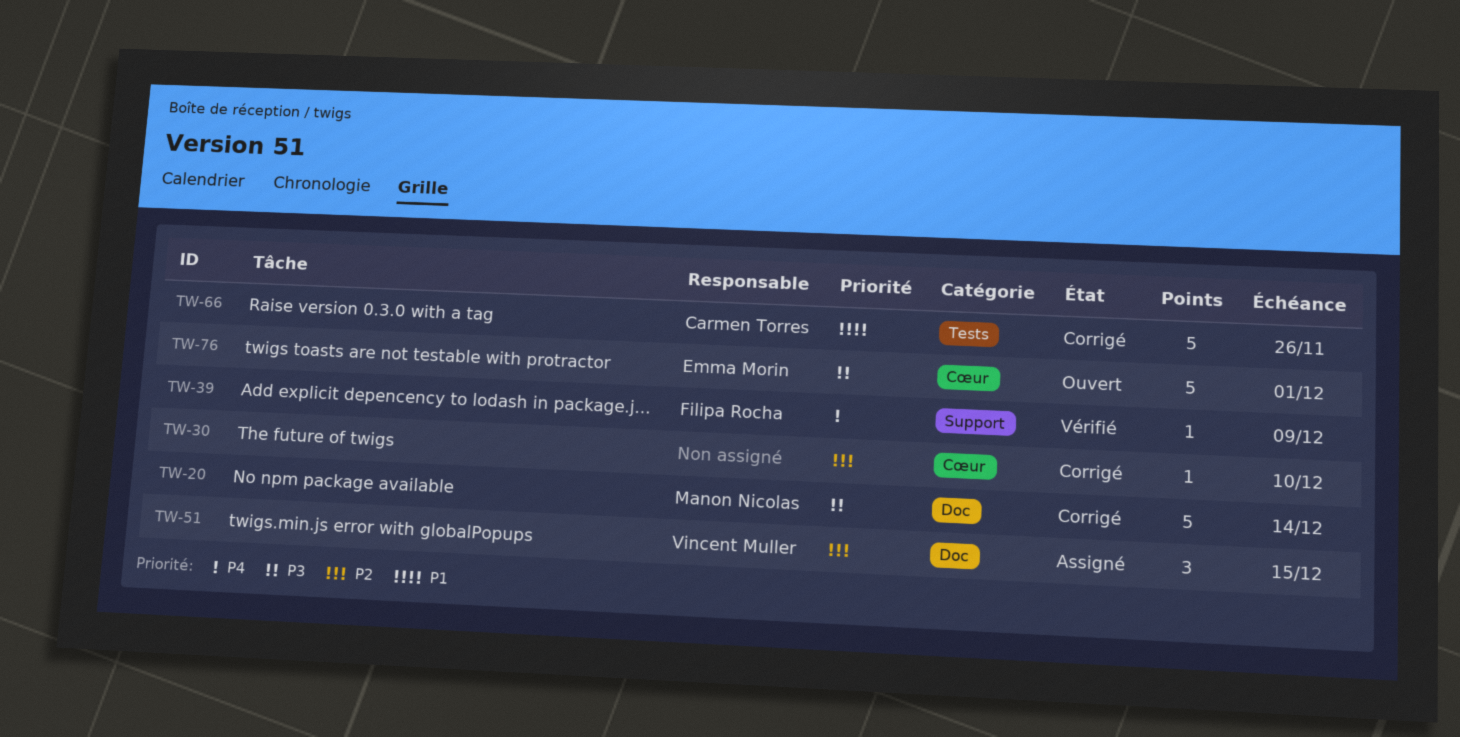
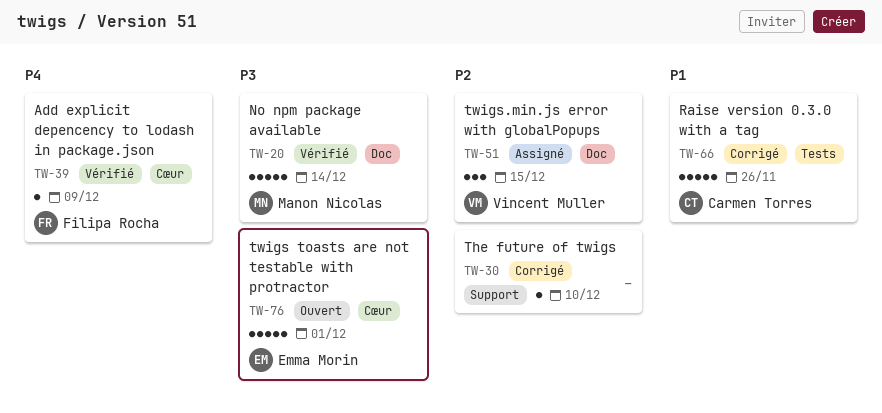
TW-20, status: Corrigé -> Vérifié
TW-30, label: Cœur -> Support
TW-39, label: Support -> Cœur

